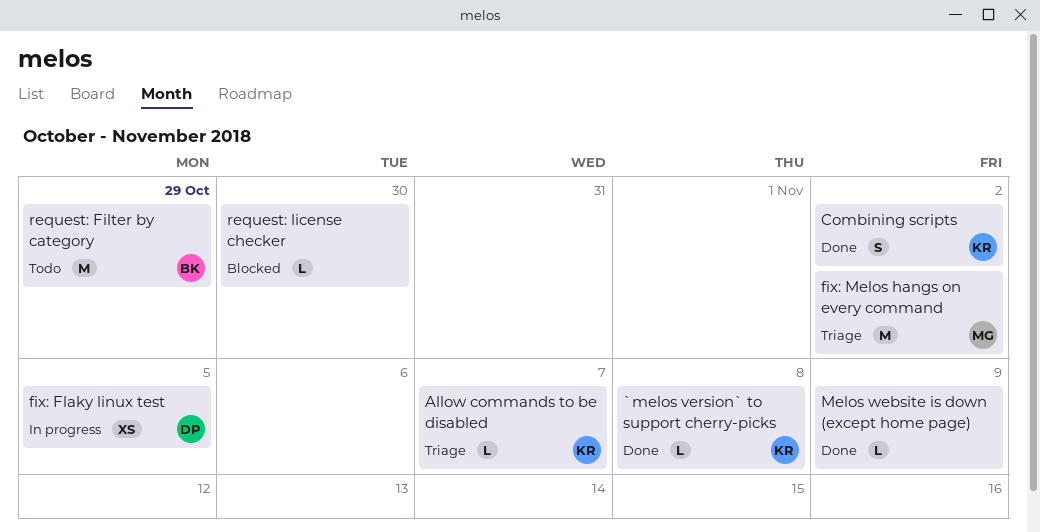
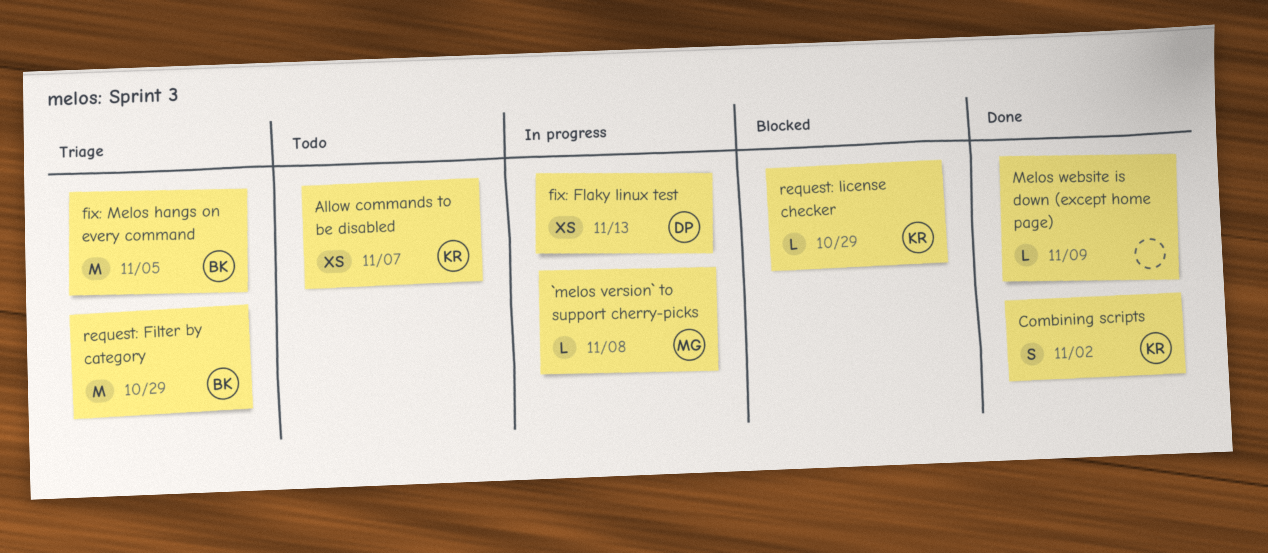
`melos version` to support cherry-picks, status: Done -> In progress
`melos version` to support cherry-picks, owner: KR -> MG
Allow commands to be disabled, status: Triage -> Todo
Allow commands to be disabled, estimate: L -> XS
fix: Flaky linux test, due: Nov 5 -> Nov 13
fix: Melos hangs on every command, owner: MG -> BK
fix: Melos hangs on every command, due: Nov 2 -> Nov 5
request: Filter by category, status: Todo -> Triage
request: license checker, owner: none -> KR
request: license checker, due: Oct 30 -> Oct 29

